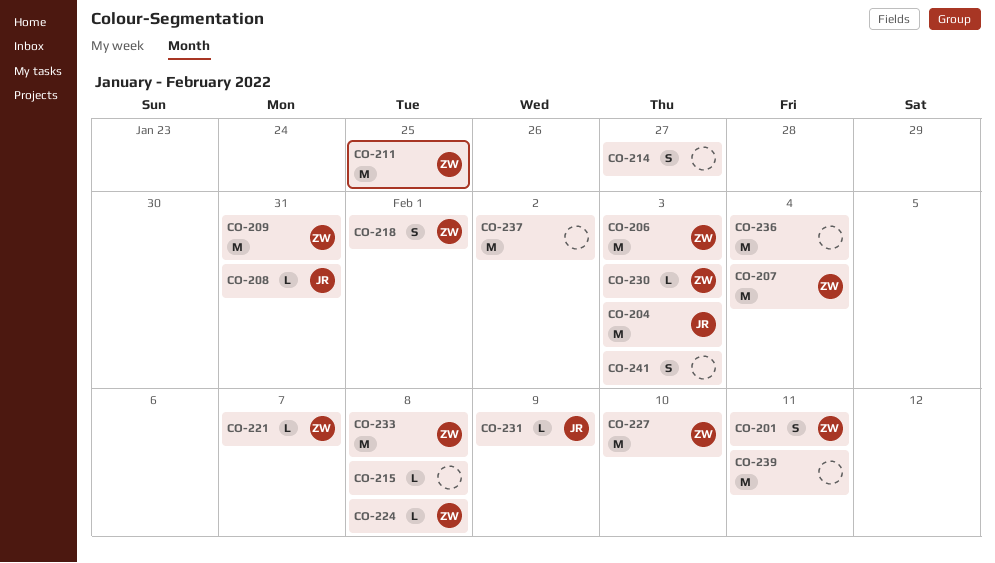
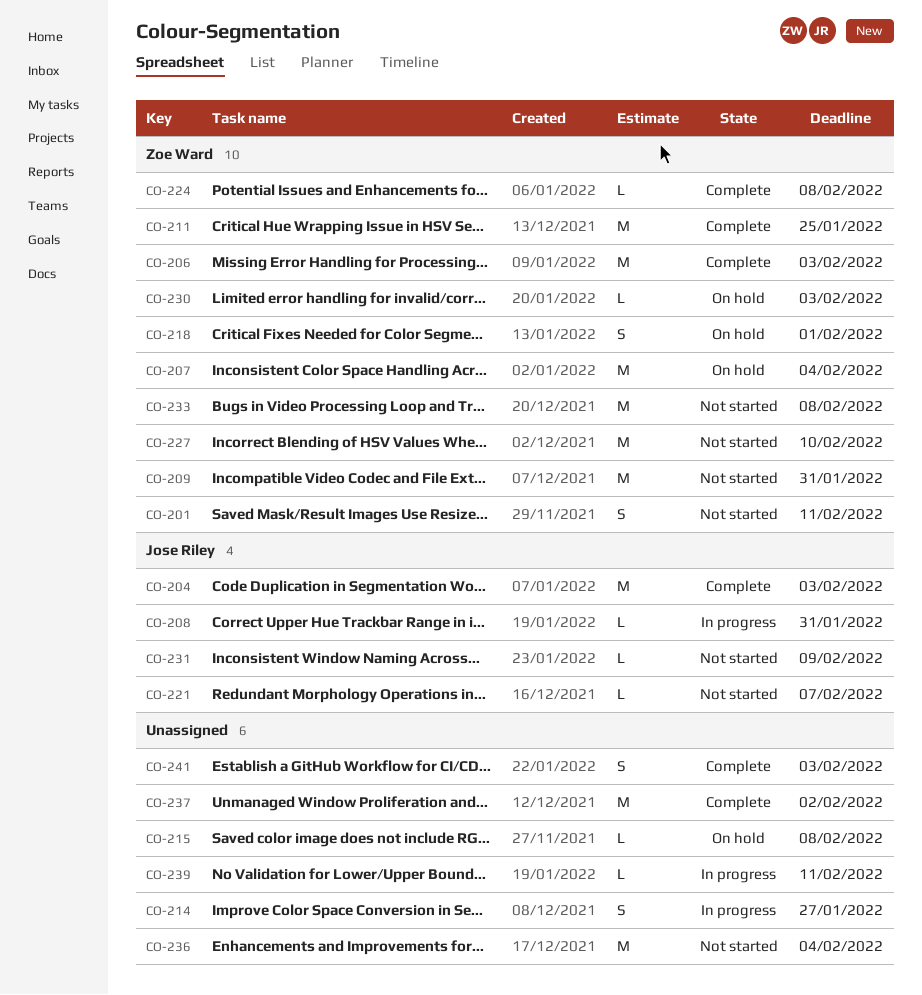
CO-221, owner: Zoe Ward -> Jose Riley
CO-239, estimate: M -> L

